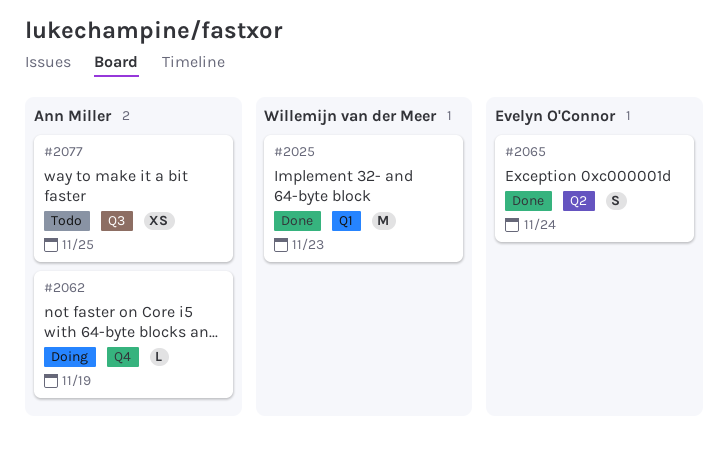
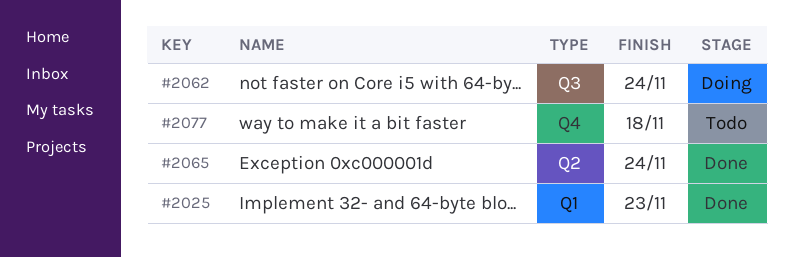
#2062, label: Q4 -> Q3
#2062, due: Nov 19 -> Nov 24
#2077, label: Q3 -> Q4
#2077, due: Nov 25 -> Nov 18

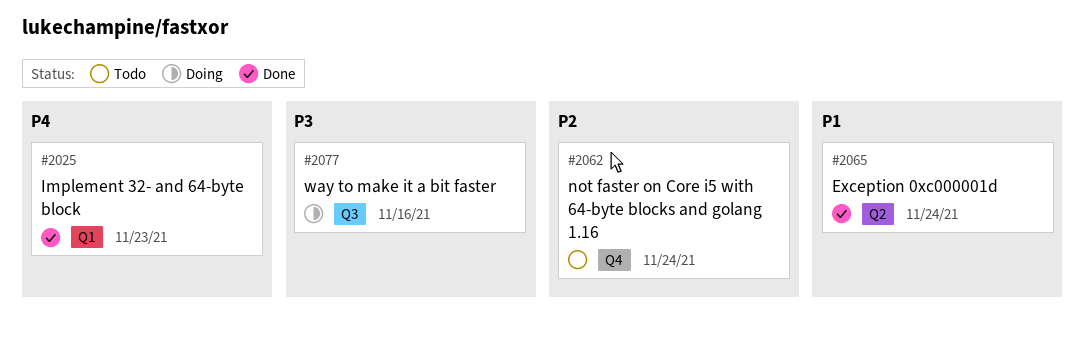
#2062, status: Doing -> Todo
#2062, label: Q3 -> Q4
#2077, status: Todo -> Doing
#2077, label: Q4 -> Q3
#2077, due: Nov 18 -> Nov 16

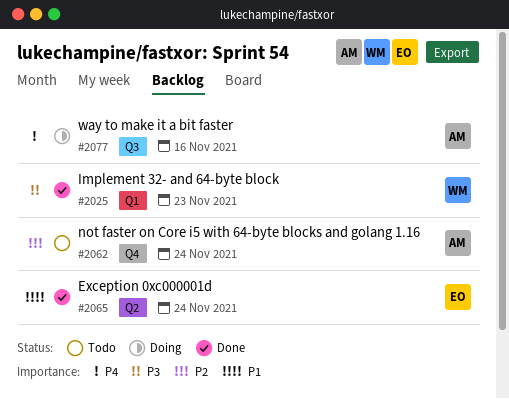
#2025, priority: P4 -> P3
#2077, priority: P3 -> P4

